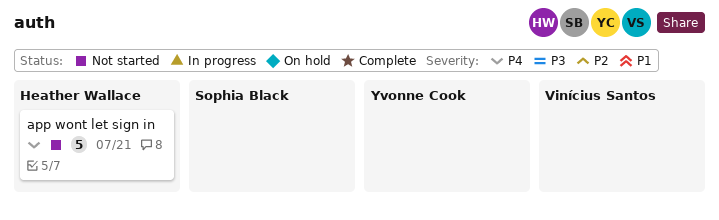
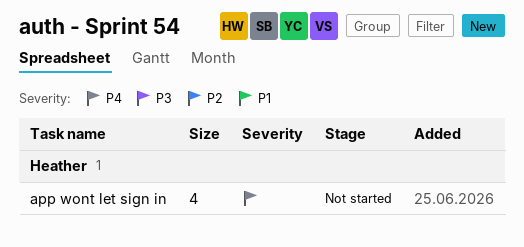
app wont let sign in, estimate: 5 -> 4

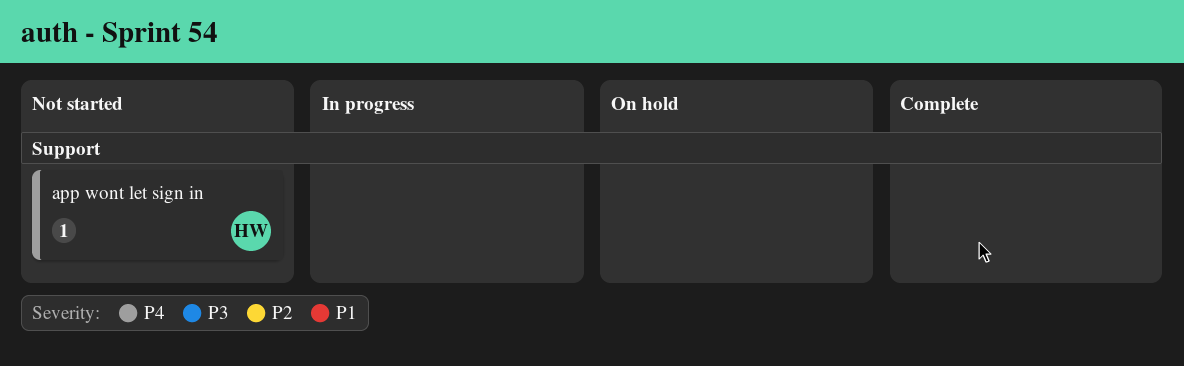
app wont let sign in, estimate: 4 -> 1

